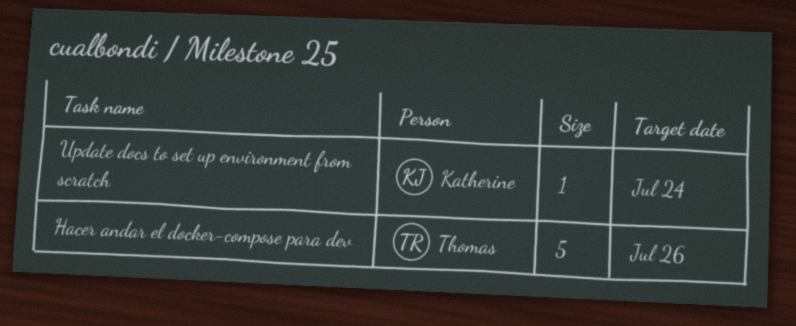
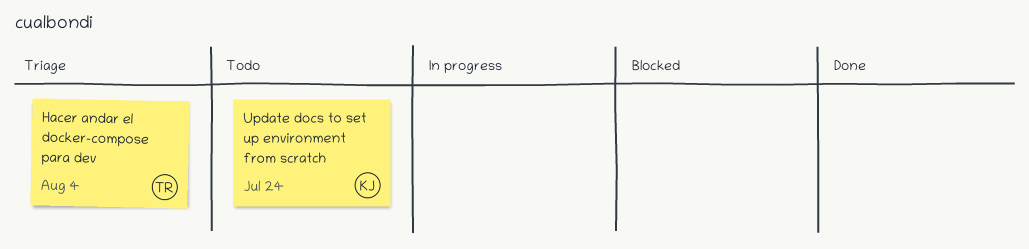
Hacer andar el docker-compose para dev, due: Jul 26 -> Aug 4

